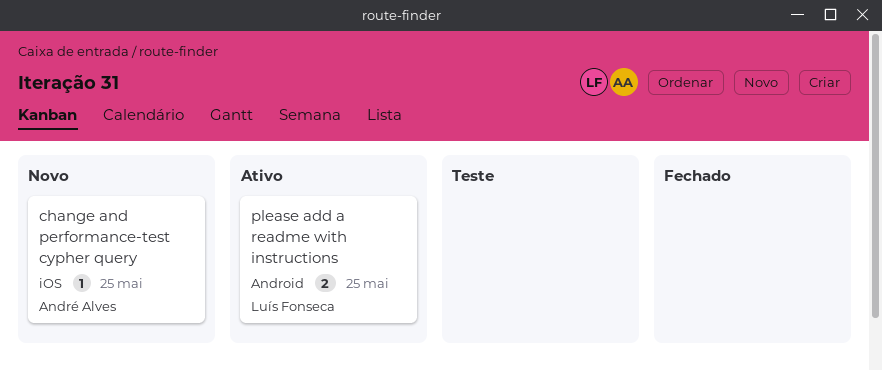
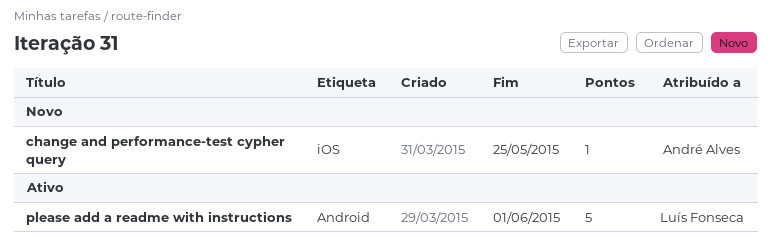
please add a readme with instructions, estimate: 2 -> 5
please add a readme with instructions, due: May 25 -> Jun 1

